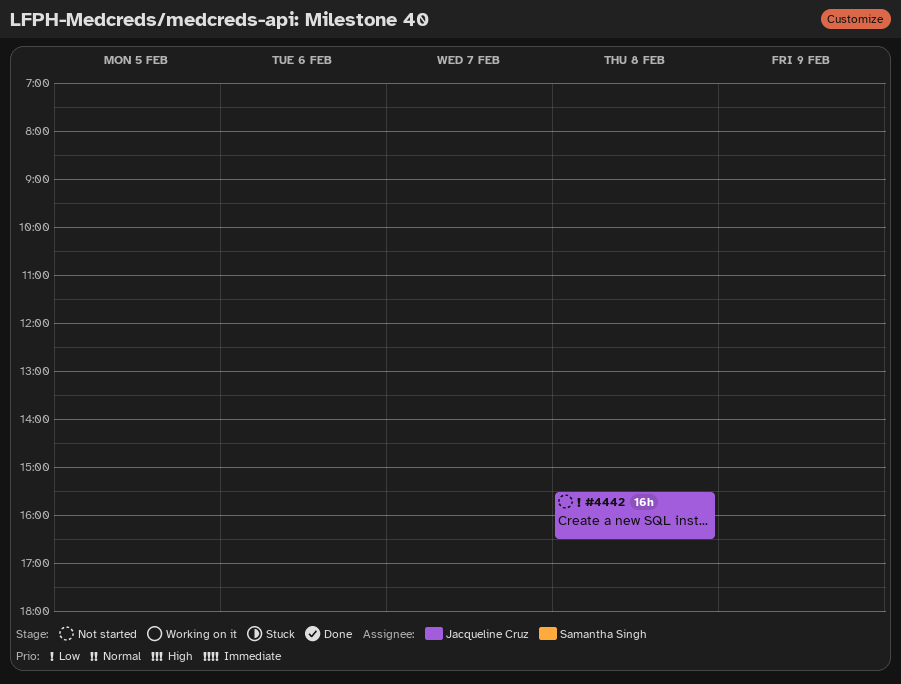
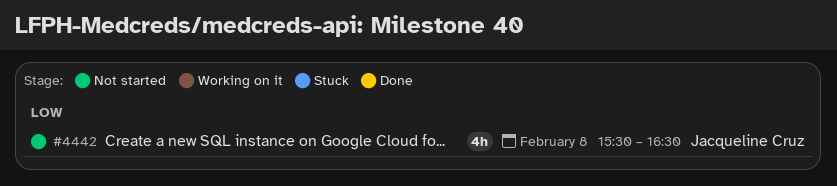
#4442, estimate: 16h -> 4h

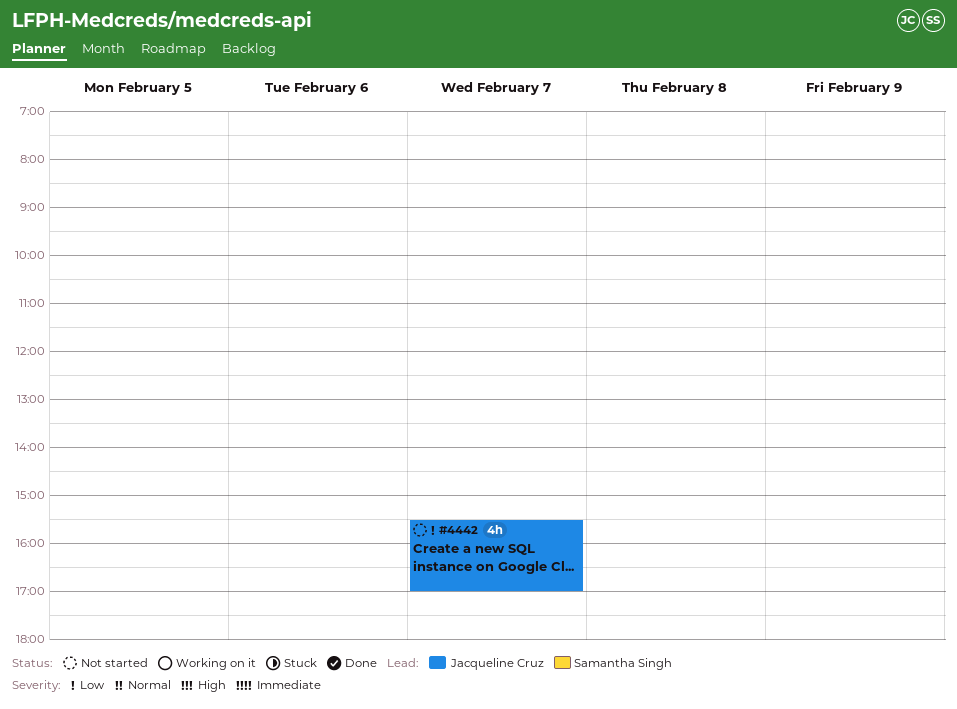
#4442, day: Feb 8 -> Feb 7
#4442, ends: 16:30 -> 17:00

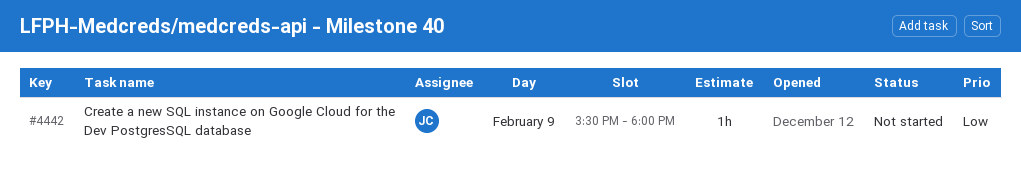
#4442, estimate: 4h -> 1h
#4442, day: Feb 7 -> Feb 9
#4442, ends: 17:00 -> 18:00

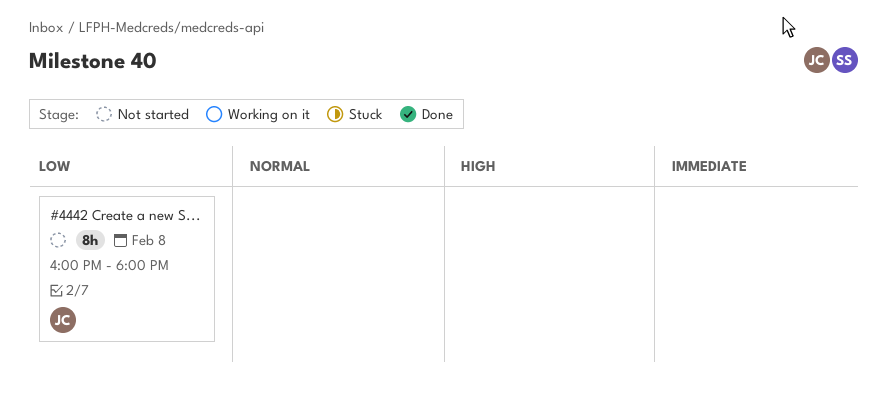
#4442, estimate: 1h -> 8h
#4442, day: Feb 9 -> Feb 8
#4442, begins: 15:30 -> 16:00

